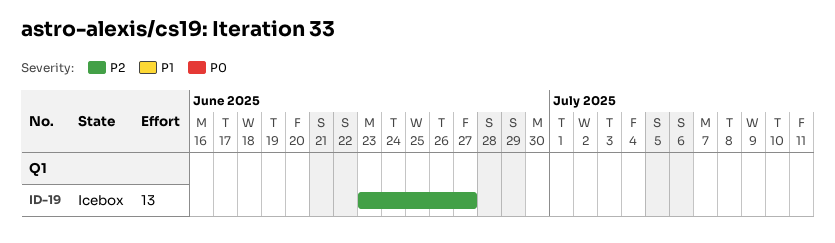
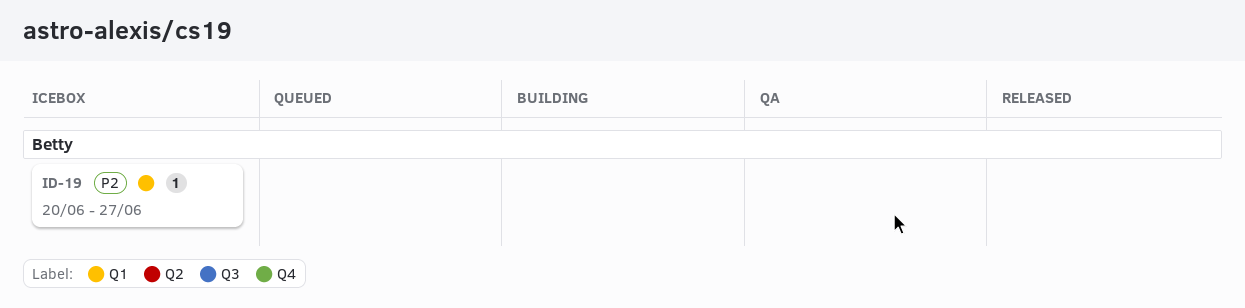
ID-19, estimate: 13 -> 1
ID-19, start: Jun 23 -> Jun 20

